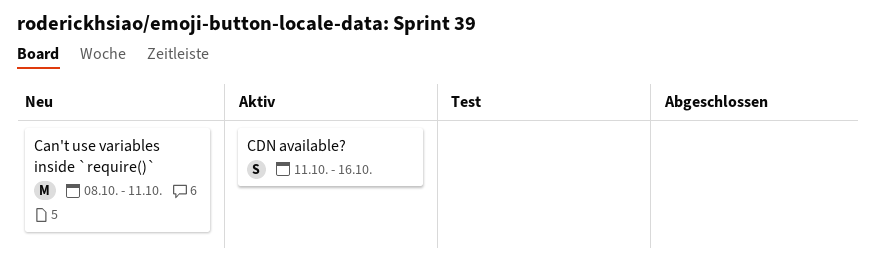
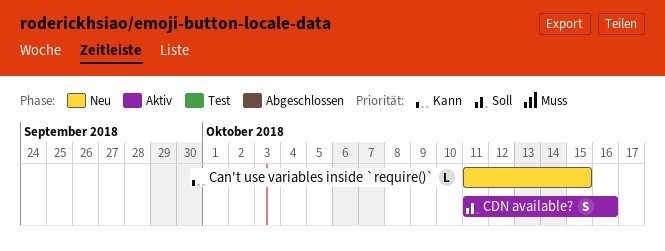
Can't use variables inside `require()`, estimate: M -> L
Can't use variables inside `require()`, start: Oct 8 -> Oct 11
Can't use variables inside `require()`, due: Oct 11 -> Oct 15

